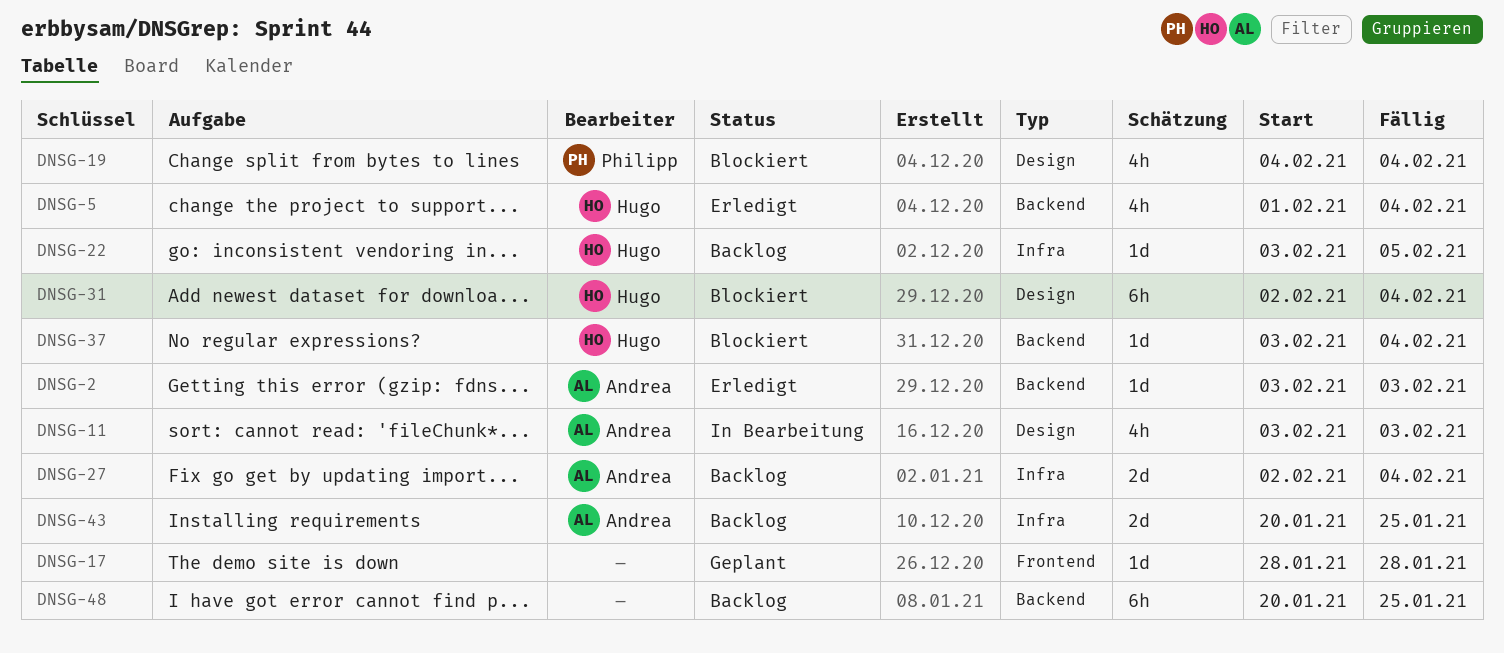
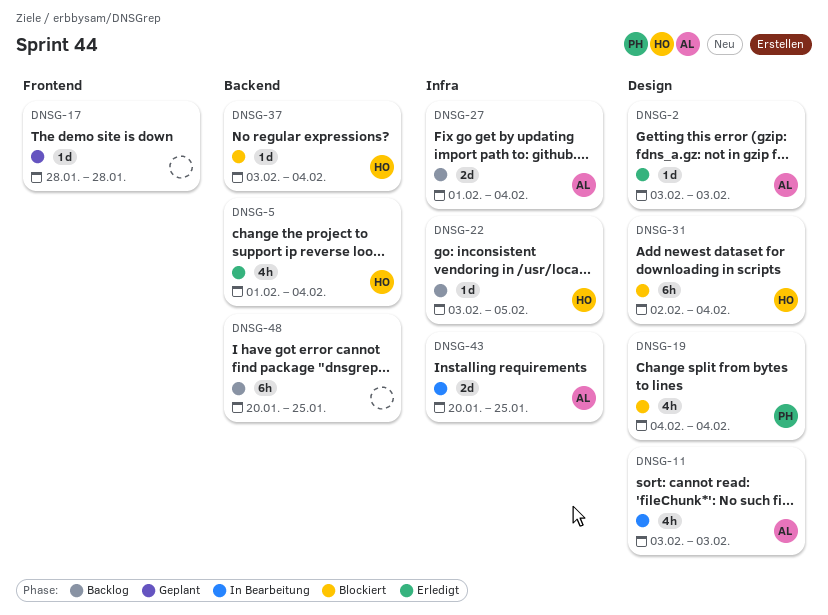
DNSG-2, label: Backend -> Design
DNSG-27, start: Feb 2 -> Feb 1
DNSG-43, status: Backlog -> In Bearbeitung

